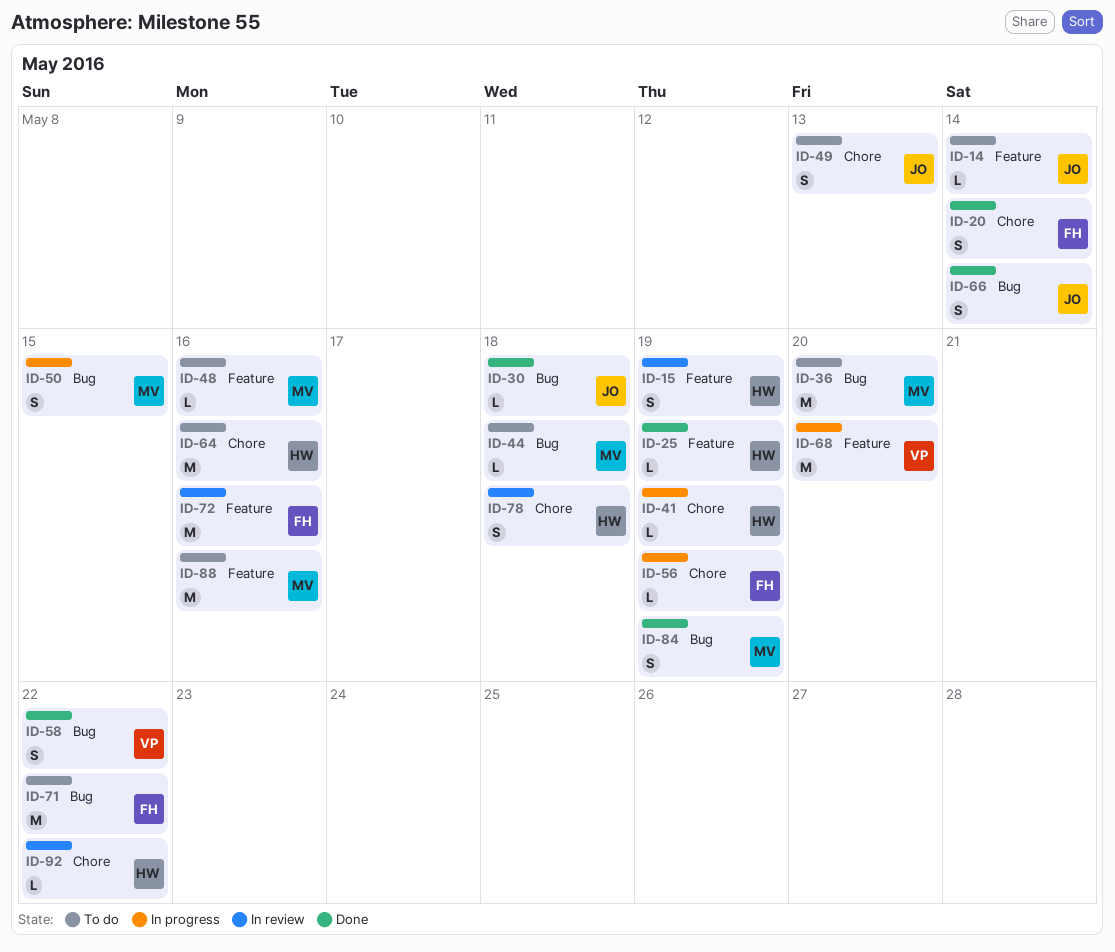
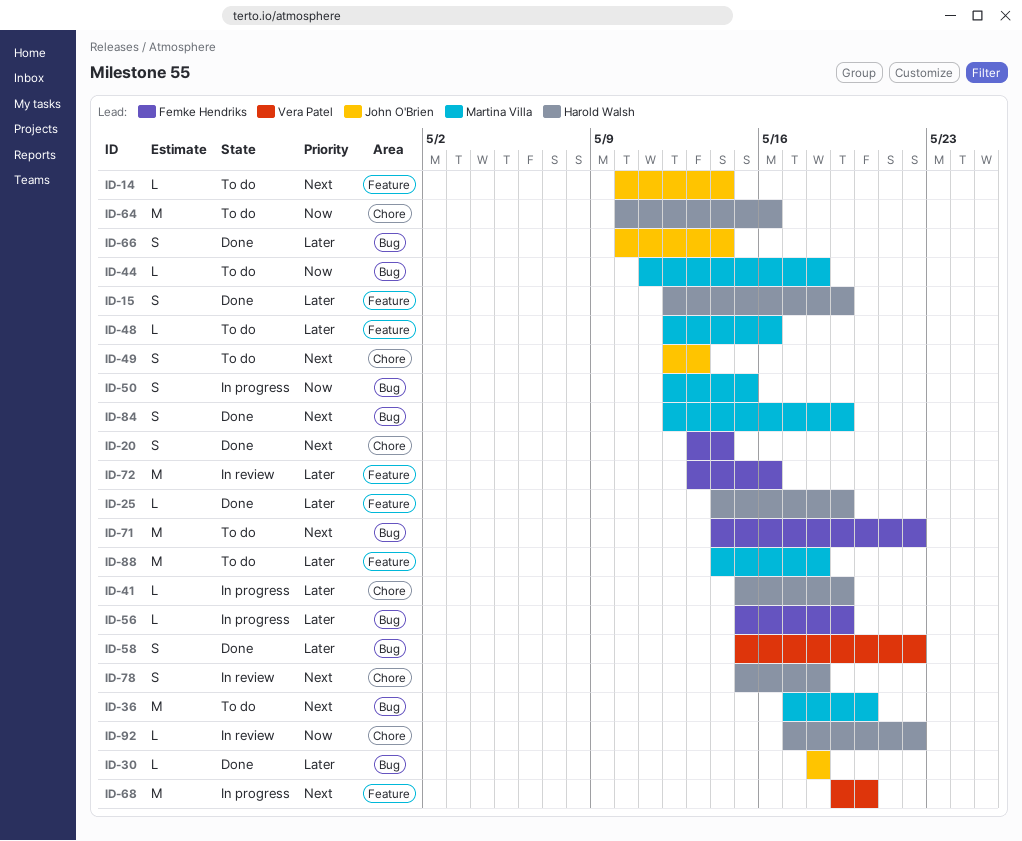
ID-15, status: In review -> Done
ID-56, label: Chore -> Bug
ID-88, due: May 16 -> May 18

